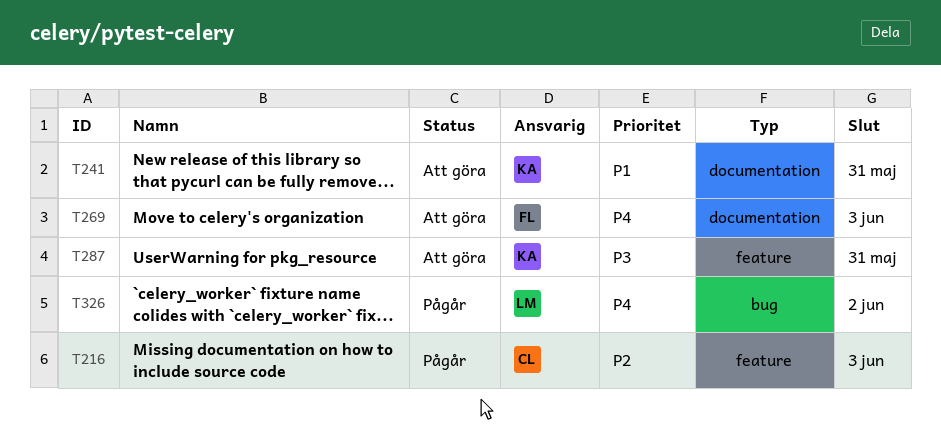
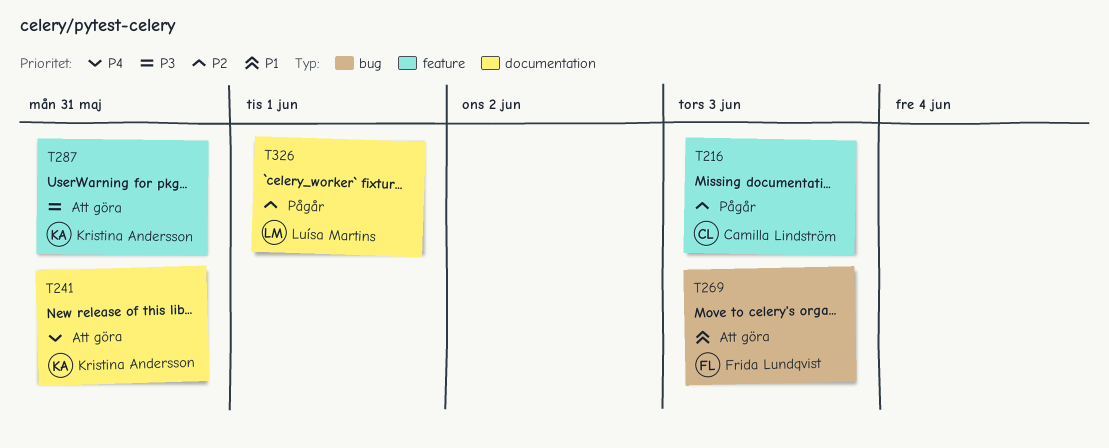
T241, priority: P1 -> P4
T269, priority: P4 -> P1
T269, label: documentation -> bug
T326, priority: P4 -> P2
T326, label: bug -> documentation
T326, due: Jun 2 -> Jun 1

